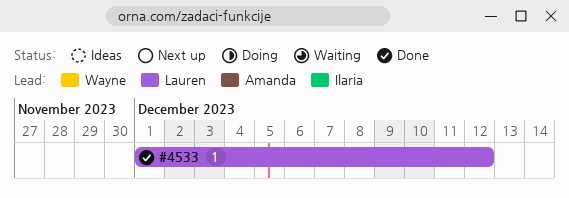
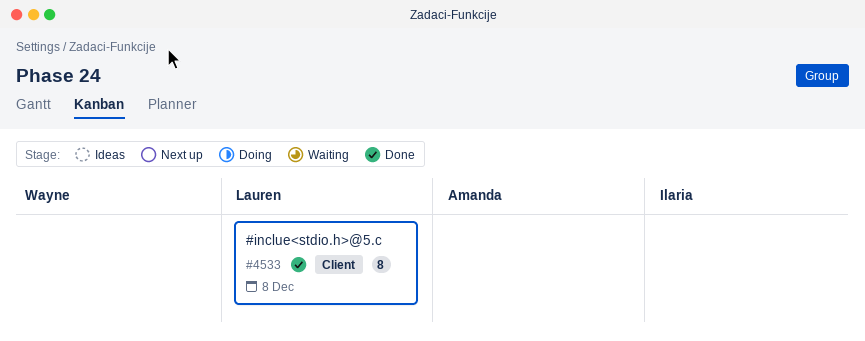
#4533, estimate: 1 -> 8
#4533, due: Dec 12 -> Dec 8

